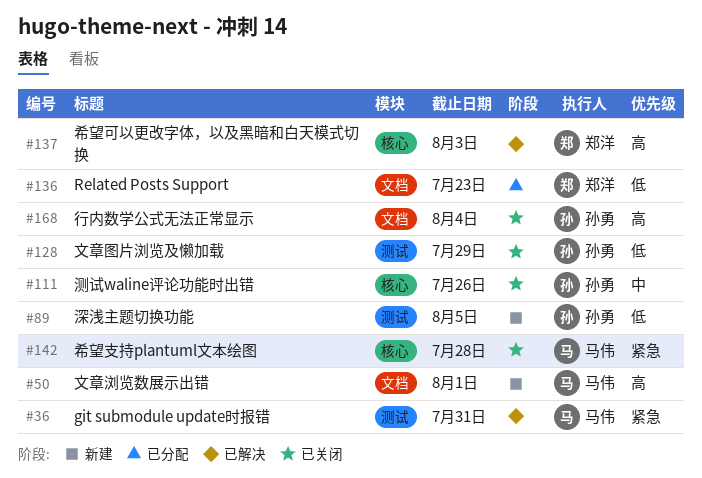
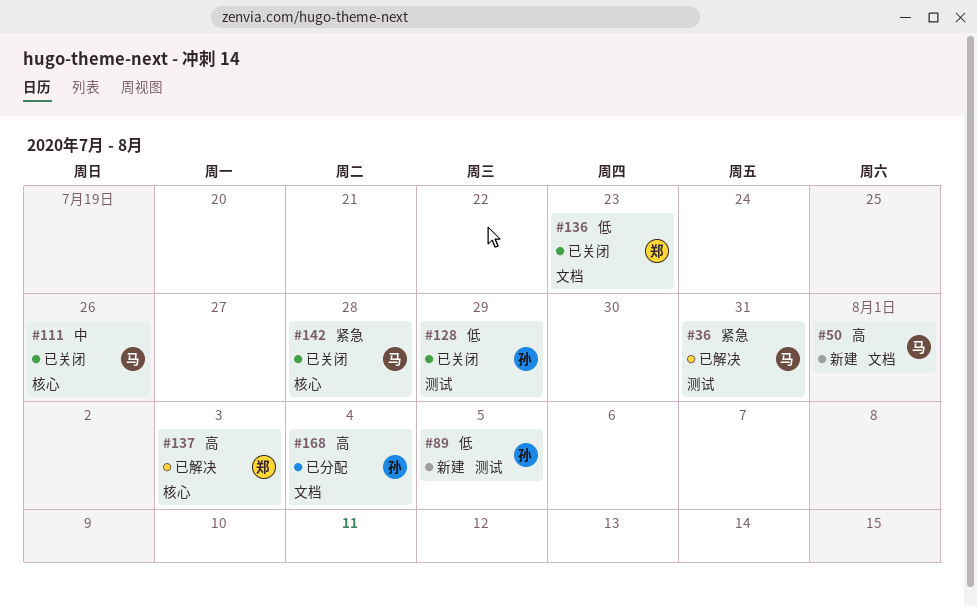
#111, owner: 孙勇 -> 马伟
#136, status: 已分配 -> 已关闭
#168, status: 已关闭 -> 已分配

